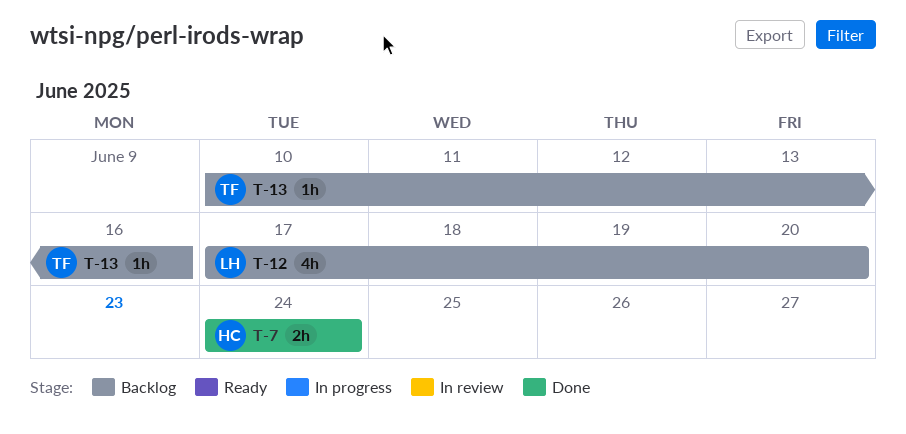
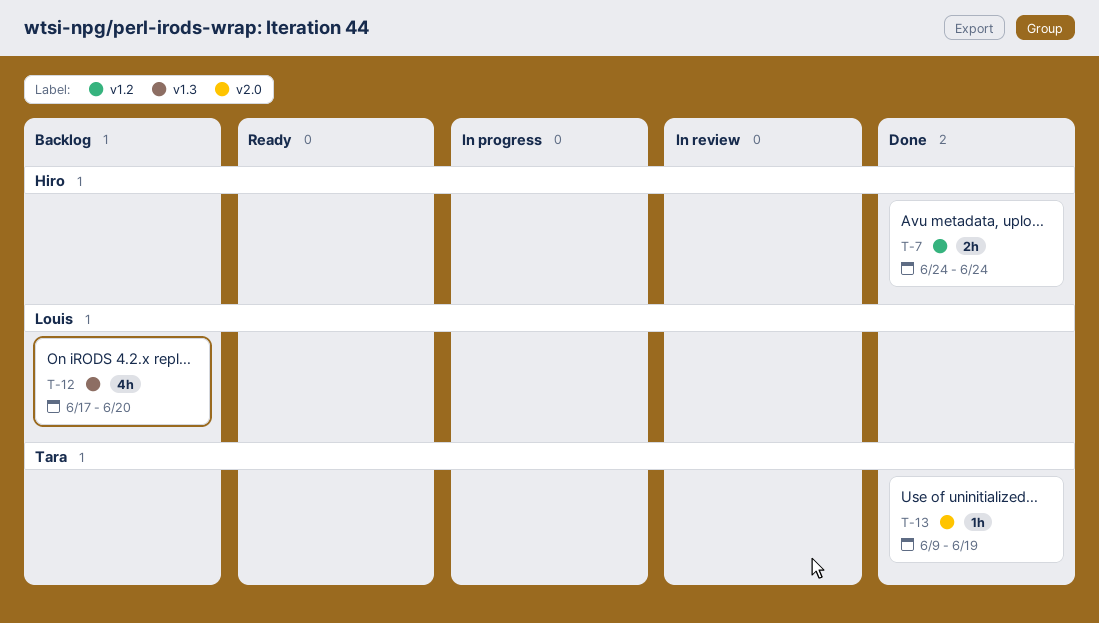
T-13, status: Backlog -> Done
T-13, start: Jun 10 -> Jun 9
T-13, due: Jun 16 -> Jun 19

